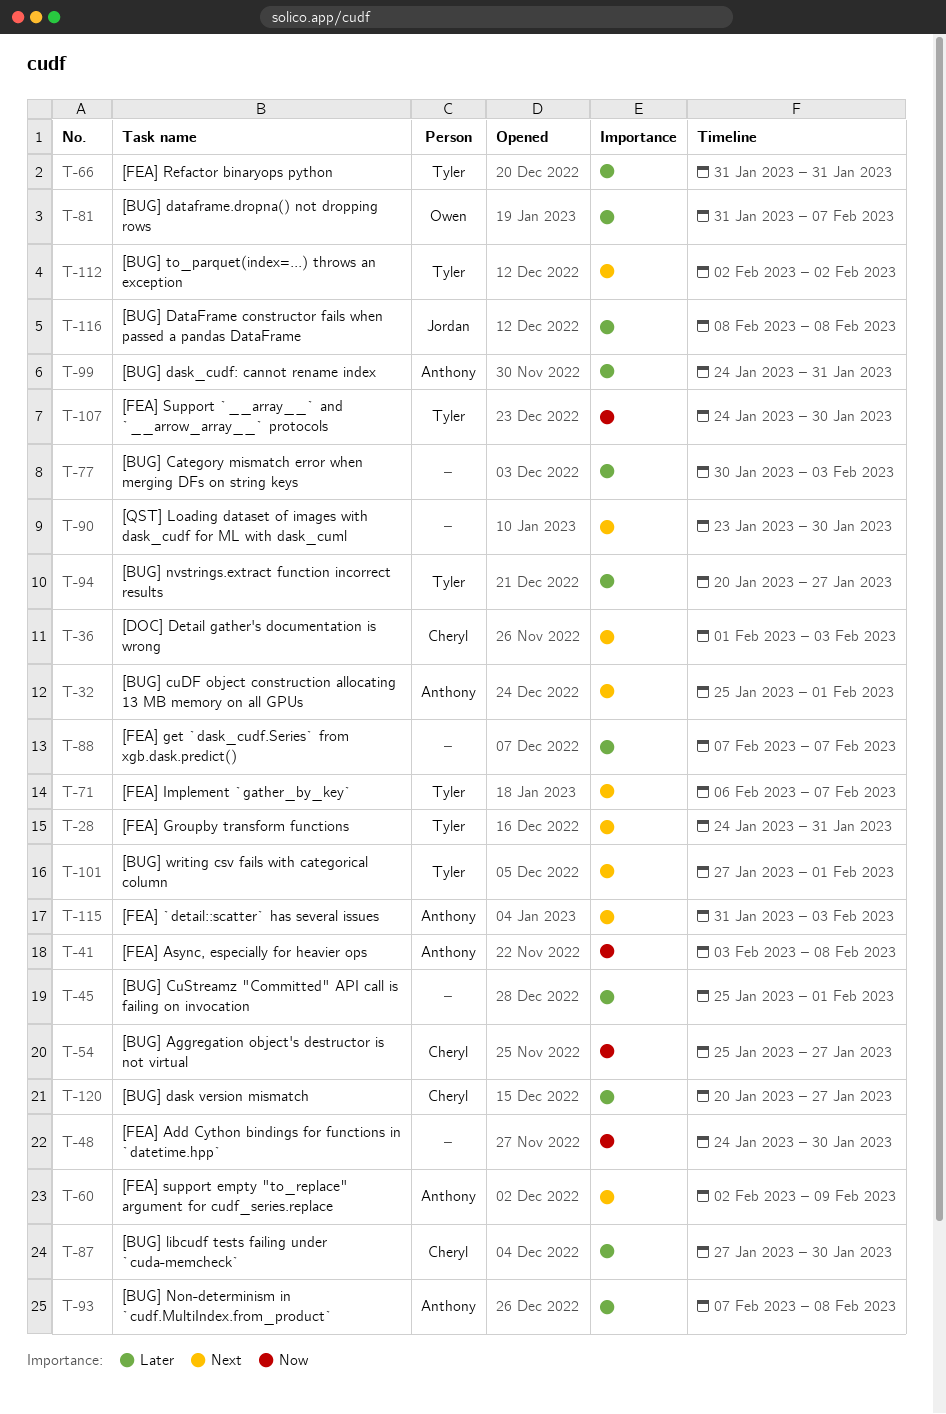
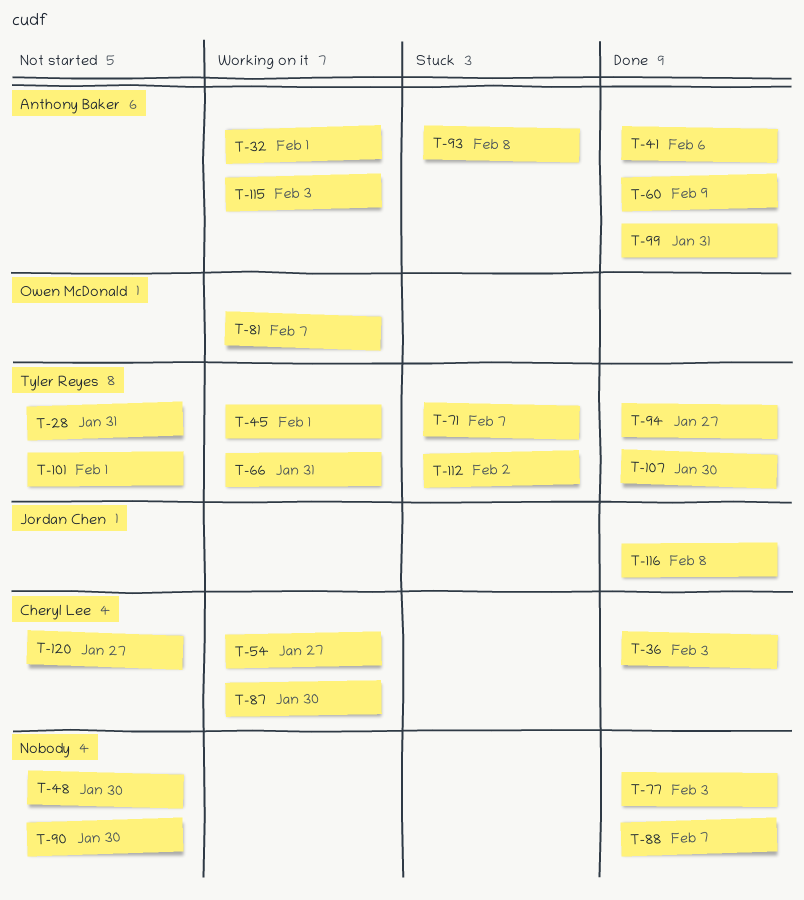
T-41, due: Feb 8 -> Feb 6
T-45, owner: none -> Tyler Reyes

